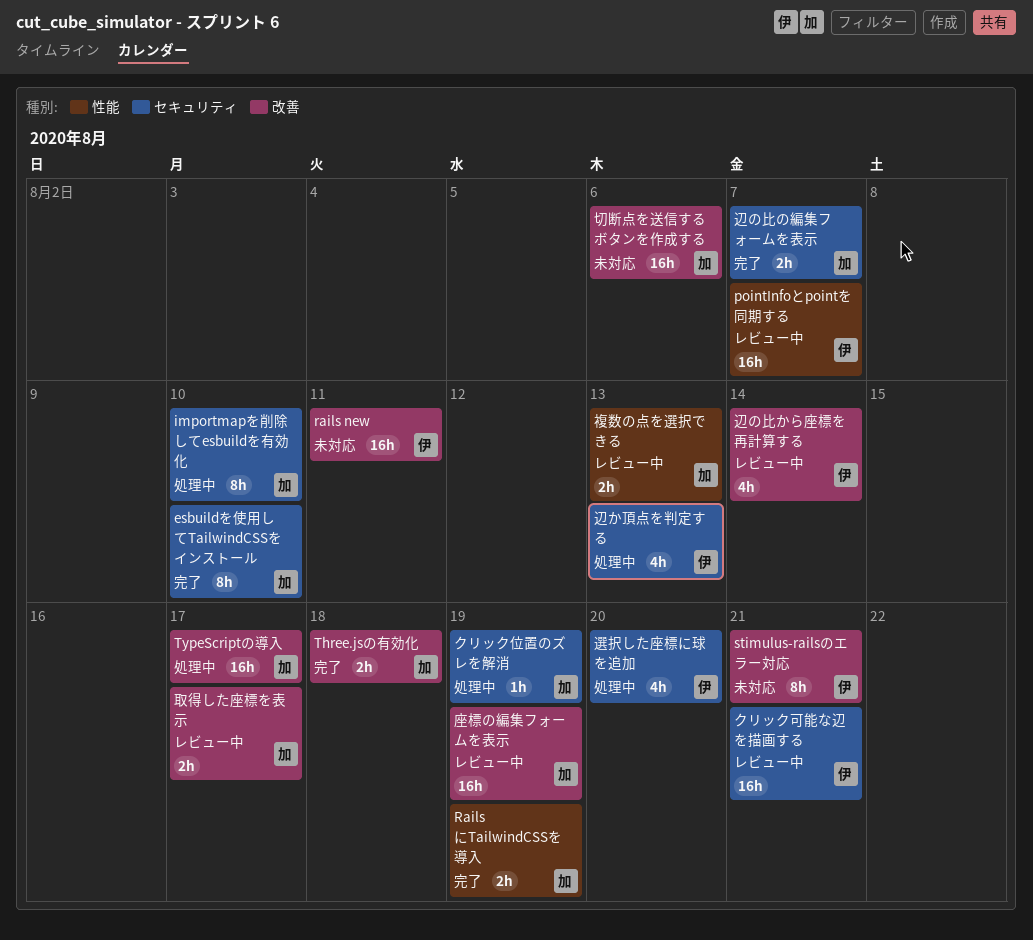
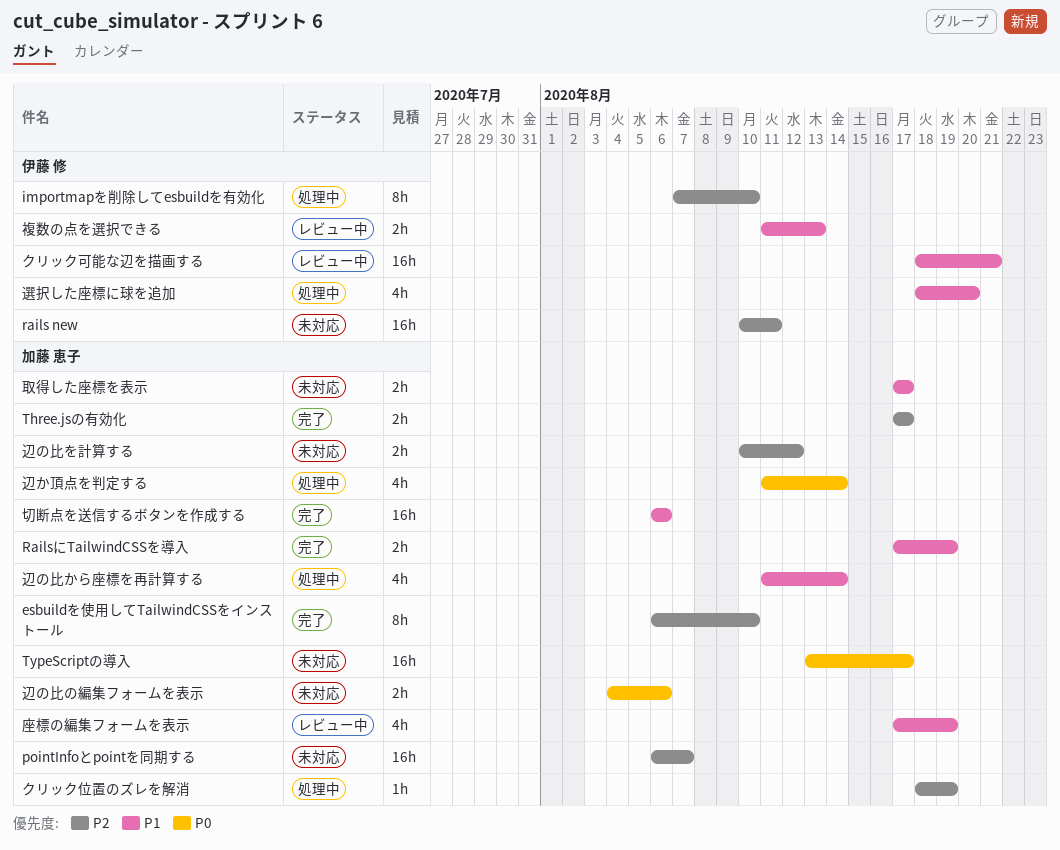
importmapを削除してesbuildを有効化, owner: 加藤 恵子 -> 伊藤 修
pointInfoとpointを同期する, status: レビュー中 -> 未対応
pointInfoとpointを同期する, owner: 伊藤 修 -> 加藤 恵子
stimulus-railsのエラー対応: present -> none
Three.jsの有効化, due: Aug 18 -> Aug 17
TypeScriptの導入, status: 処理中 -> 未対応
切断点を送信するボタンを作成する, status: 未対応 -> 完了
取得した座標を表示, status: レビュー中 -> 未対応
座標の編集フォームを表示, estimate: 16h -> 4h
複数の点を選択できる, owner: 加藤 恵子 -> 伊藤 修
辺か頂点を判定する, owner: 伊藤 修 -> 加藤 恵子
辺か頂点を判定する, due: Aug 13 -> Aug 14
辺の比から座標を再計算する, status: レビュー中 -> 処理中
辺の比から座標を再計算する, owner: 伊藤 修 -> 加藤 恵子
辺の比の編集フォームを表示, status: 完了 -> 未対応
辺の比の編集フォームを表示, due: Aug 7 -> Aug 6
辺の比を計算する: none -> present

